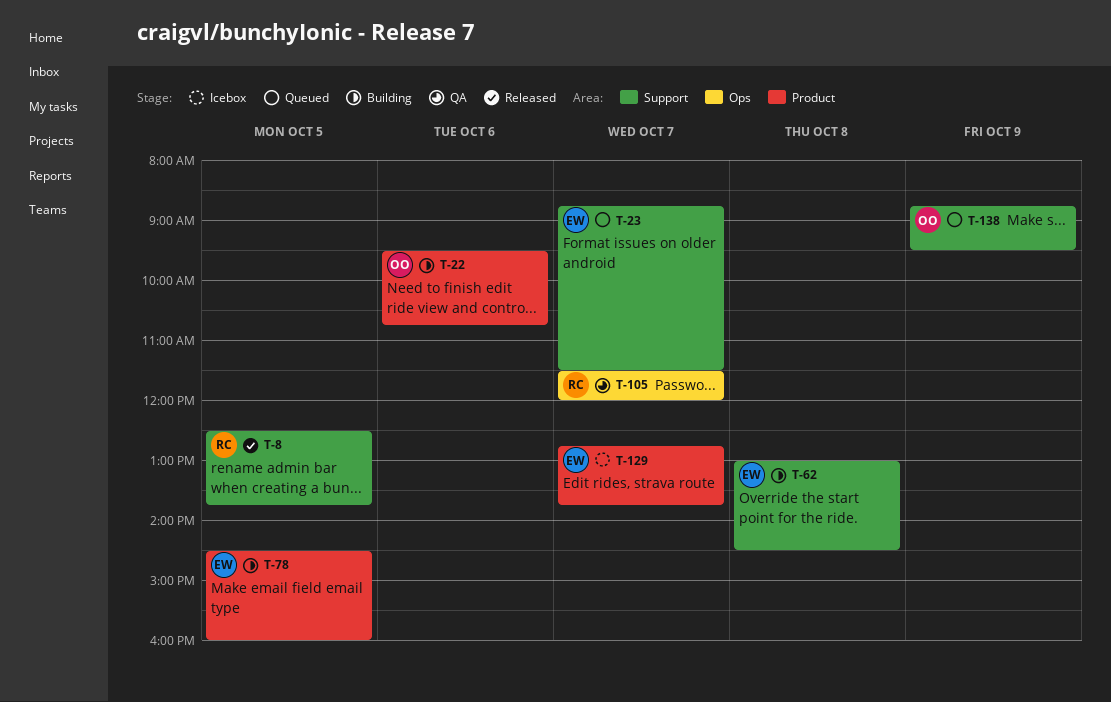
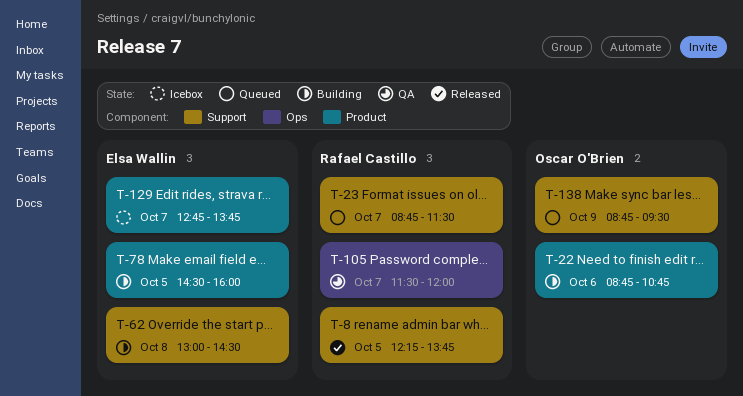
T-8, begins: 12:30 -> 12:15
T-22, begins: 09:30 -> 08:45
T-23, owner: Elsa Wallin -> Rafael Castillo

